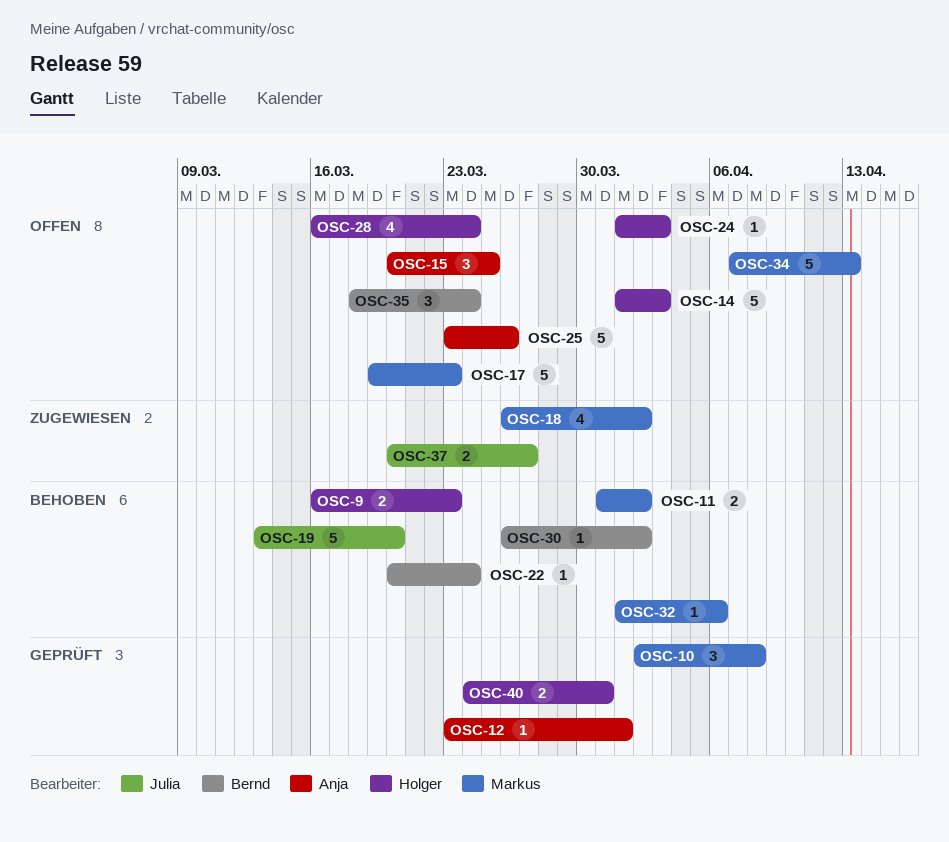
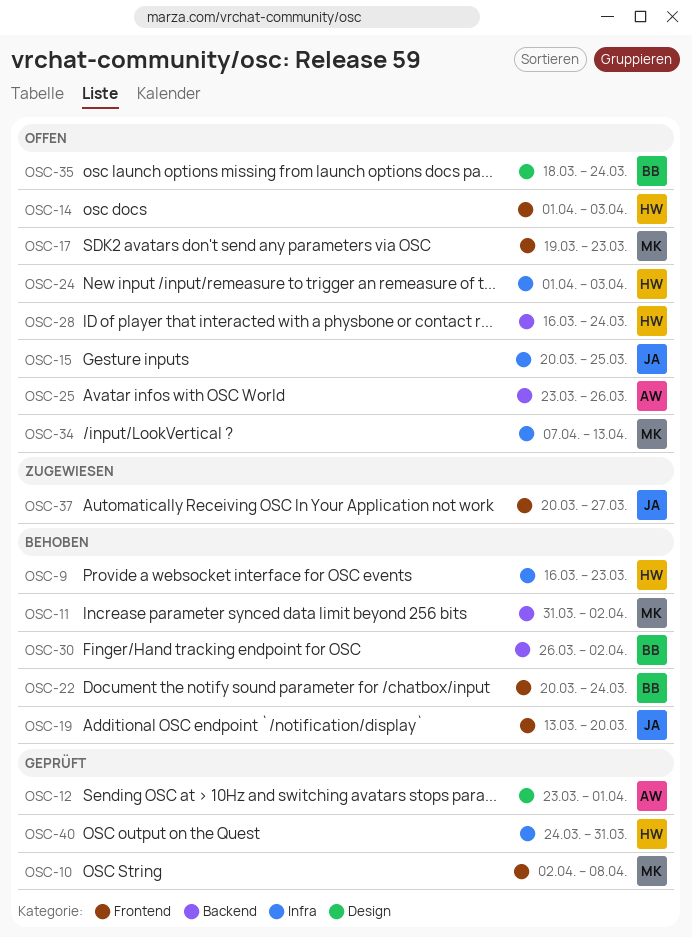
OSC-15, owner: Anja -> Julia
OSC-18: present -> none
OSC-32: present -> none

